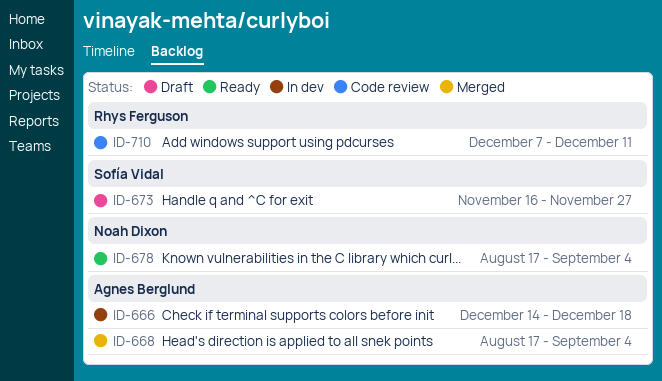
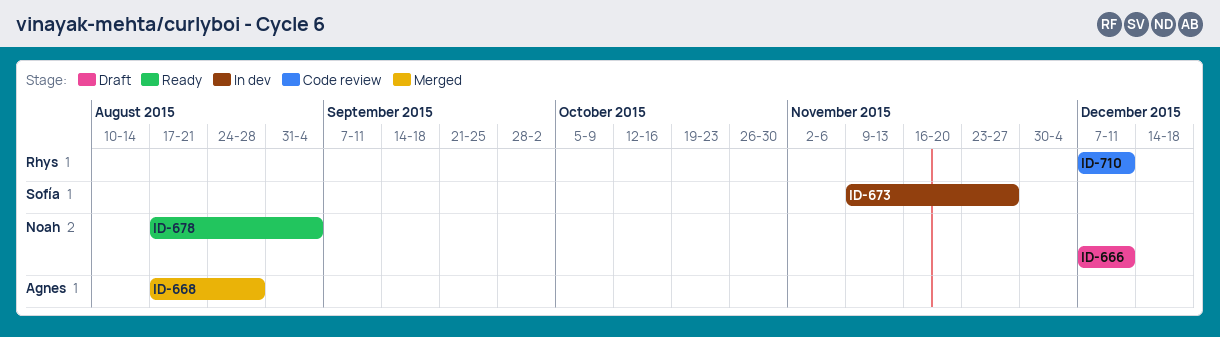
ID-666, status: In dev -> Draft
ID-666, owner: Agnes Berglund -> Noah Dixon
ID-666, start: Dec 14 -> Dec 7
ID-666, due: Dec 18 -> Dec 11
ID-668, due: Sep 4 -> Aug 28
ID-673, status: Draft -> In dev
ID-673, start: Nov 16 -> Nov 9

